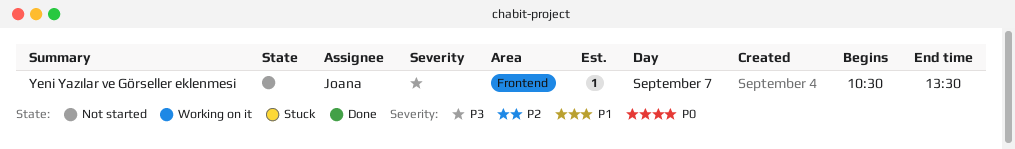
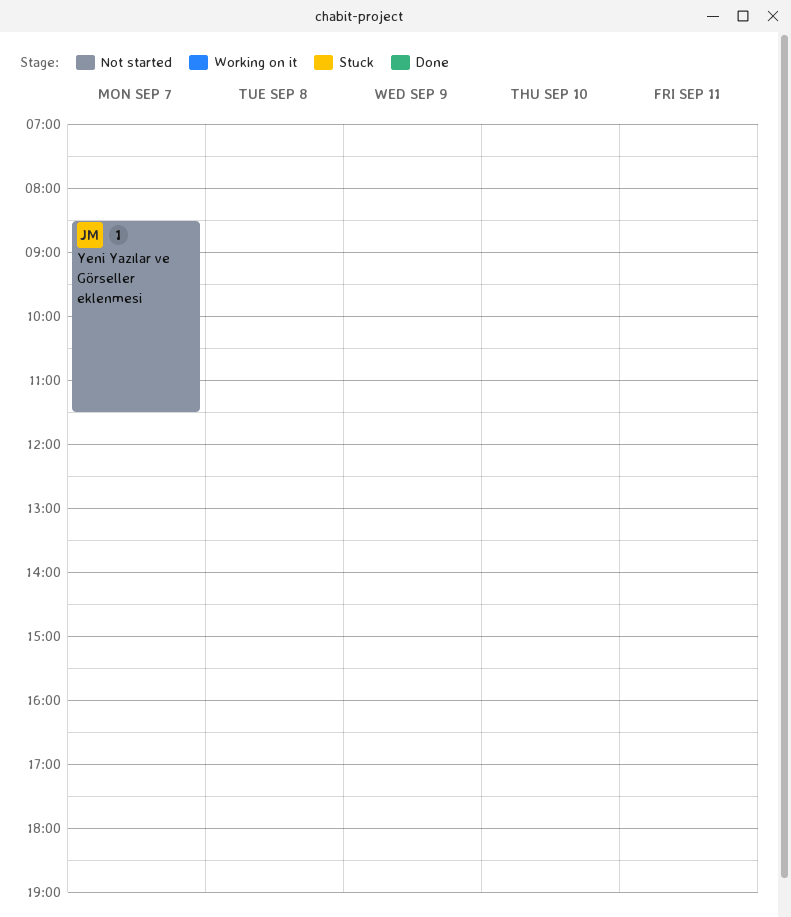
Yeni Yazılar ve Görseller eklenmesi, begins: 10:30 -> 08:30
Yeni Yazılar ve Görseller eklenmesi, ends: 13:30 -> 11:30

